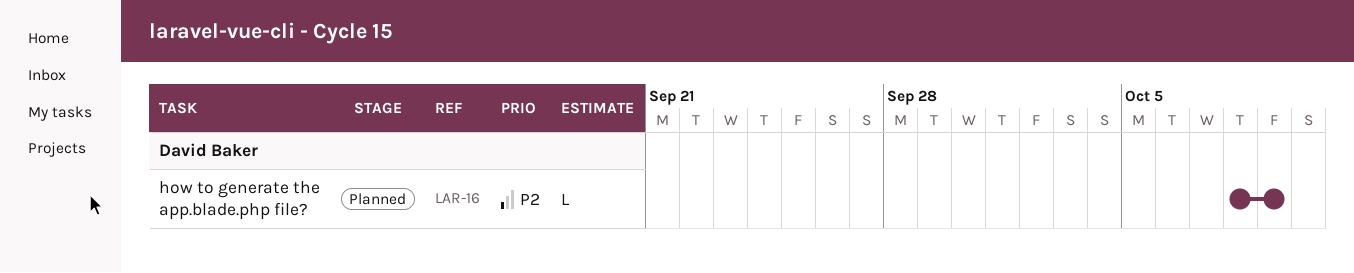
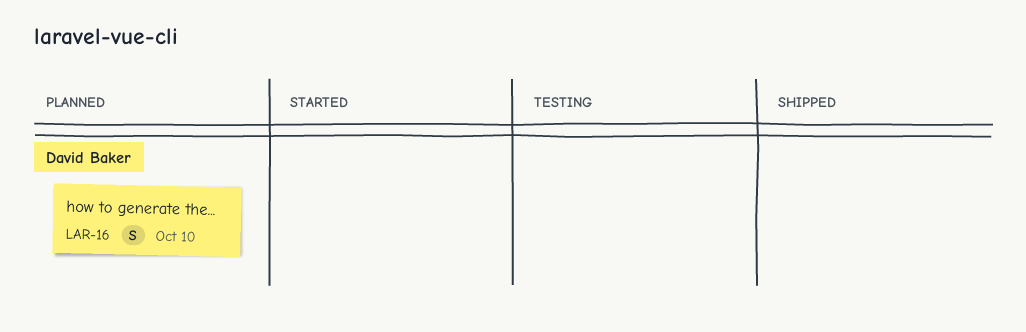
LAR-16, estimate: L -> S
LAR-16, due: Oct 9 -> Oct 10

